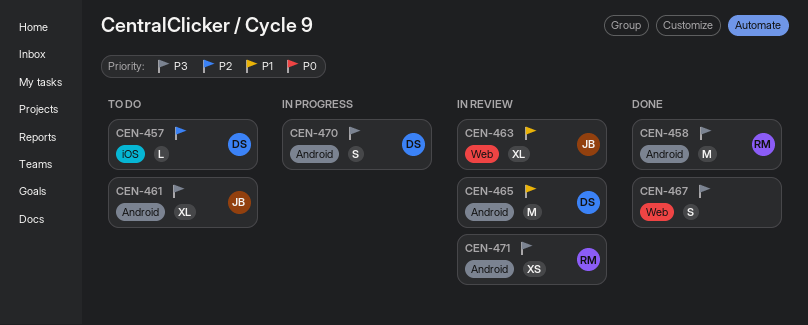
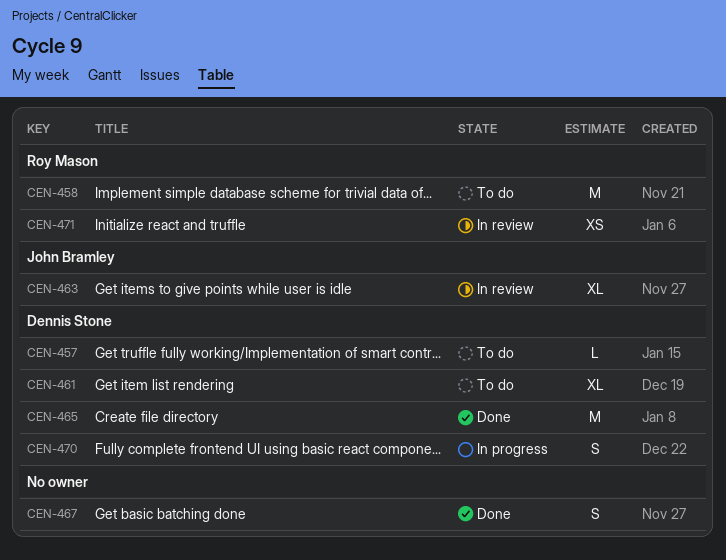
CEN-458, status: Done -> To do
CEN-461, owner: John Bramley -> Dennis Stone
CEN-465, status: In review -> Done

